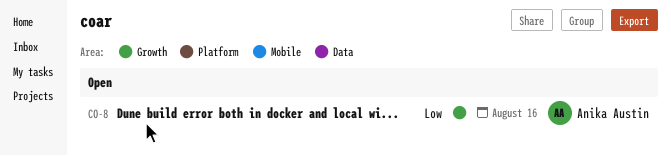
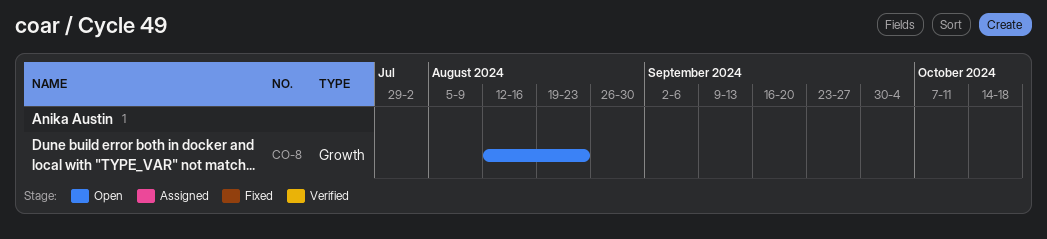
CO-8, due: Aug 16 -> Aug 23

